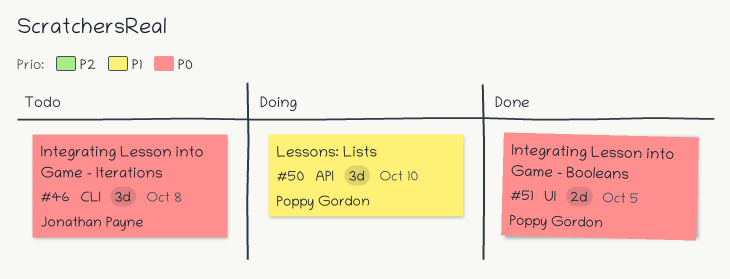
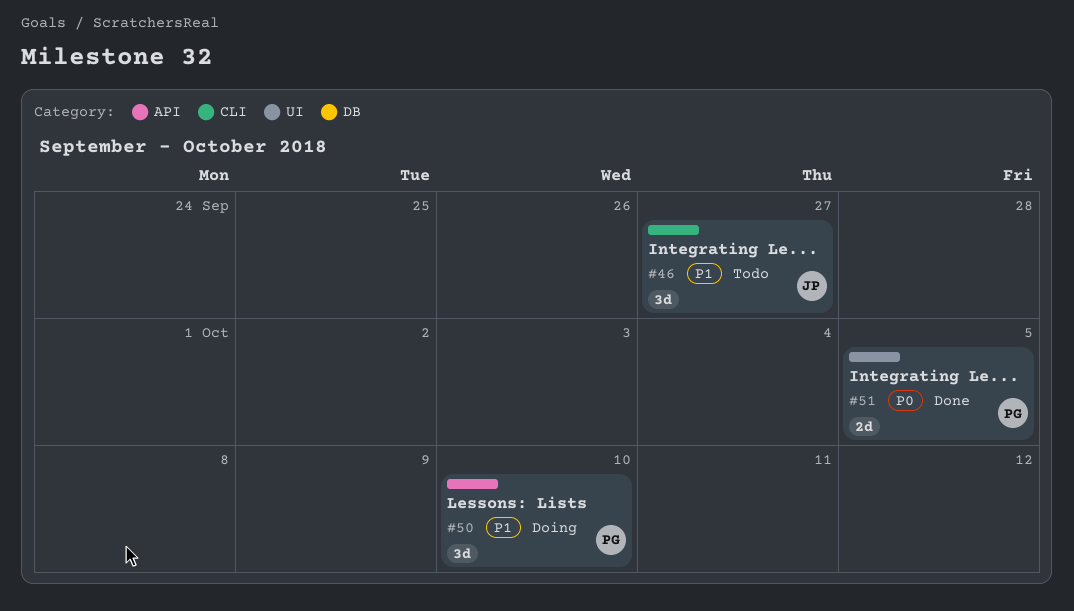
#46, priority: P0 -> P1
#46, due: Oct 8 -> Sep 27

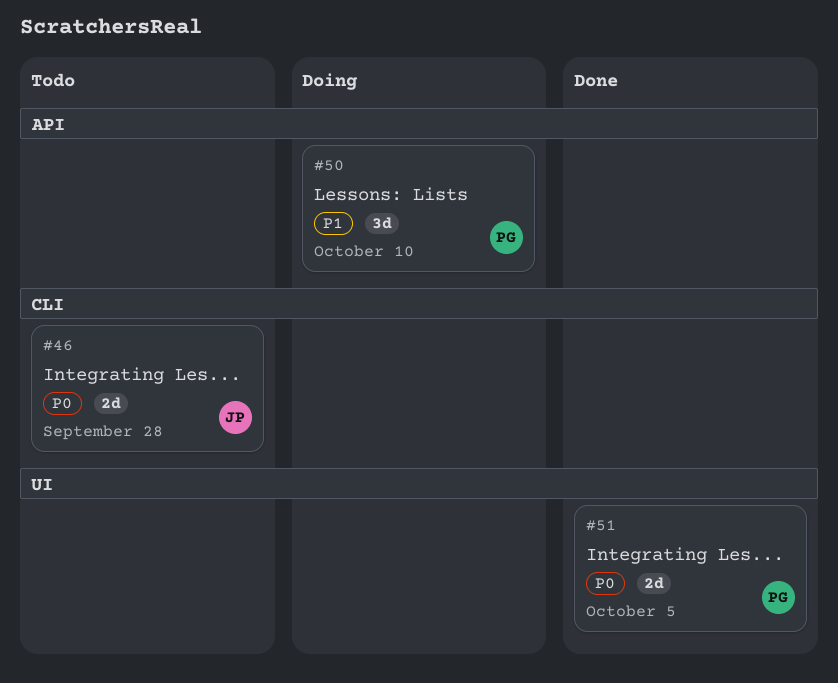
#46, priority: P1 -> P0
#46, estimate: 3d -> 2d
#46, due: Sep 27 -> Sep 28

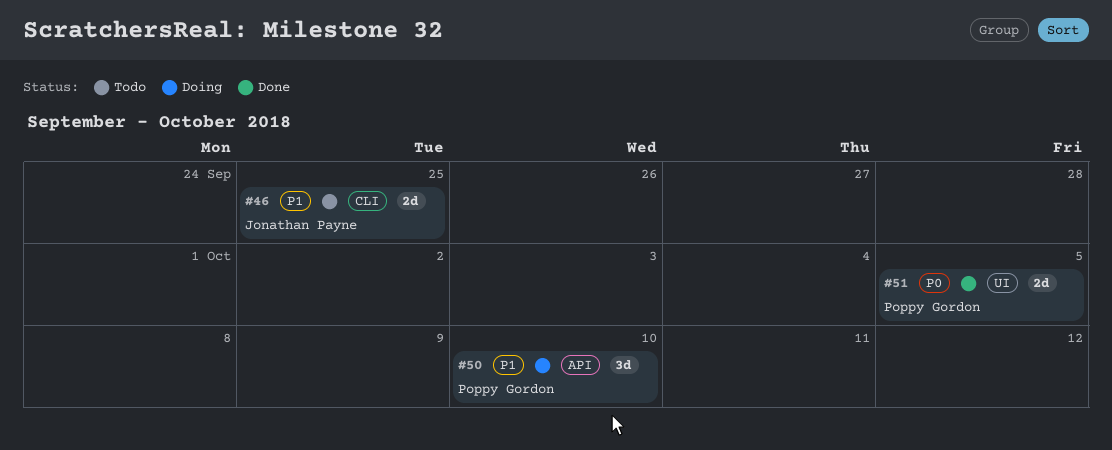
#46, priority: P0 -> P1
#46, due: Sep 28 -> Sep 25

